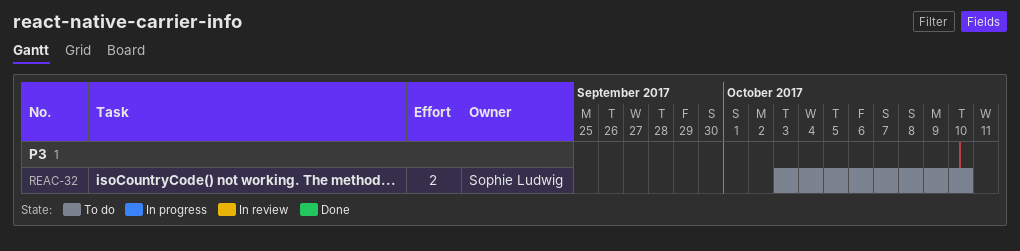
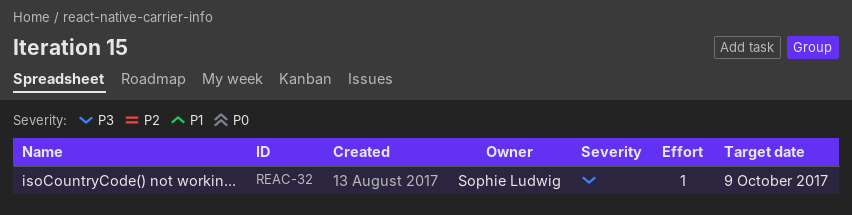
REAC-32, estimate: 2 -> 1
REAC-32, due: Oct 10 -> Oct 9

